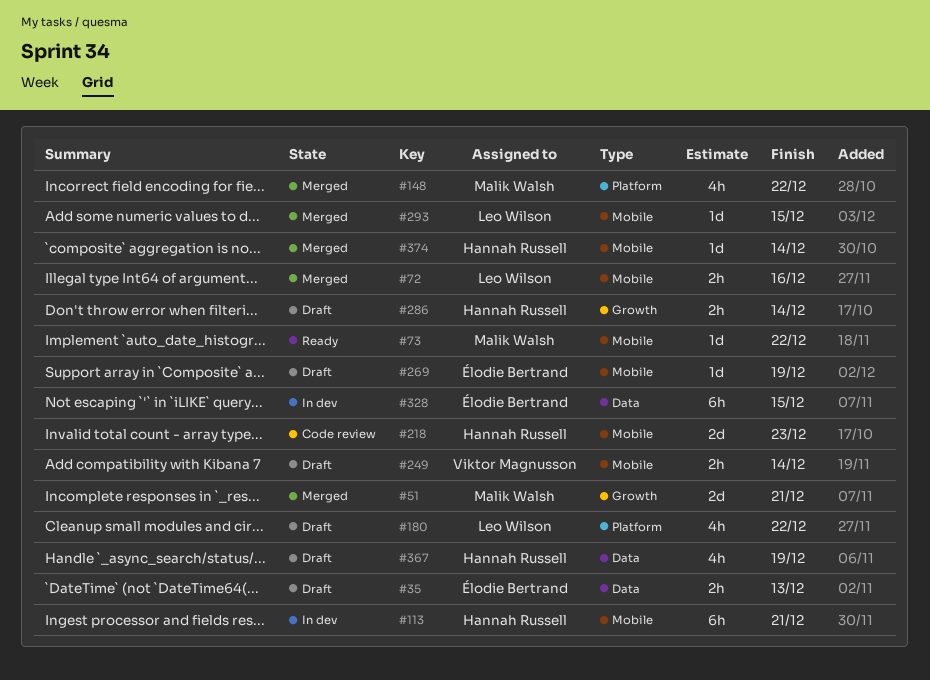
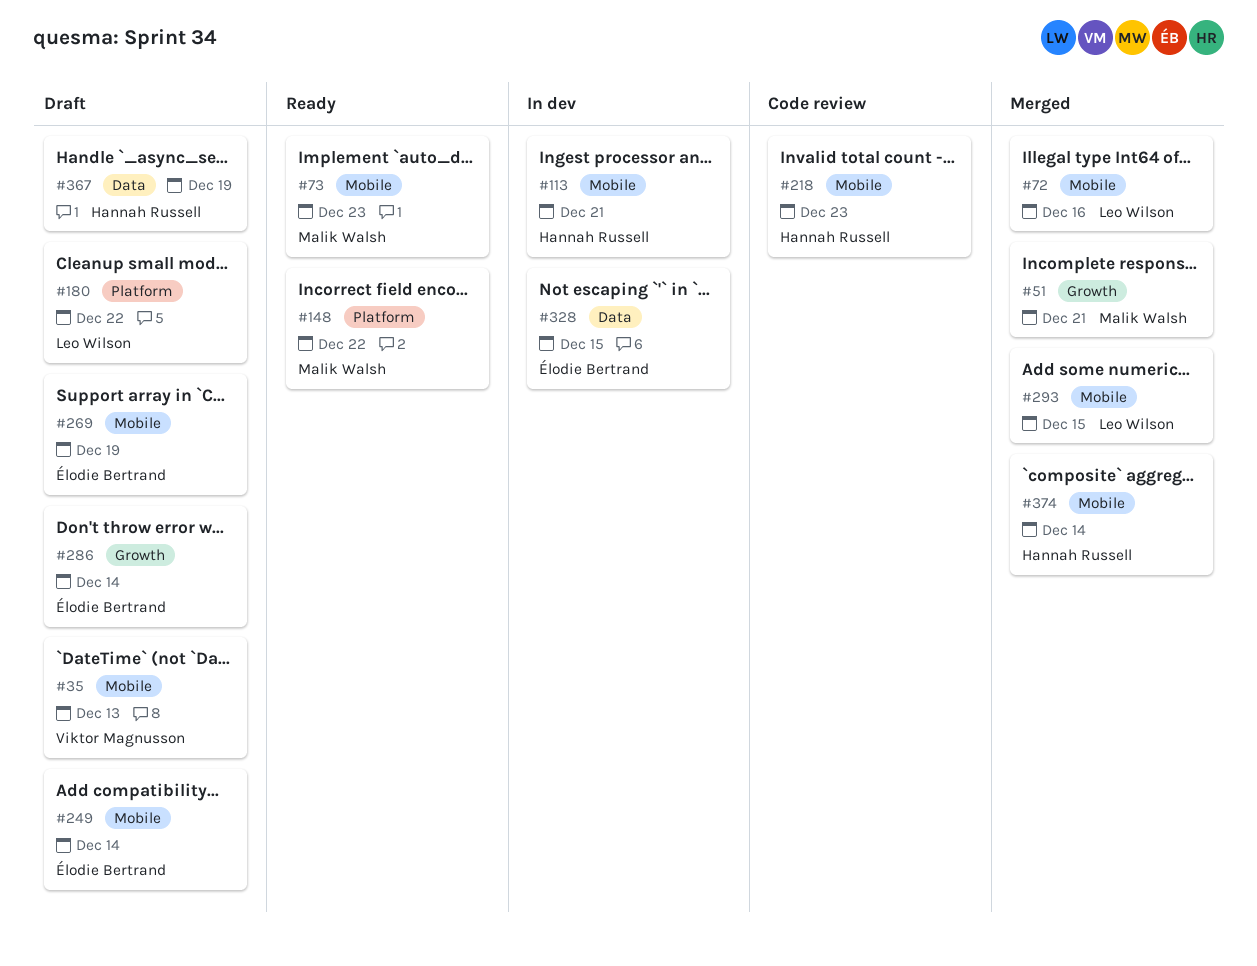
#35, owner: Élodie Bertrand -> Viktor Magnusson
#35, label: Data -> Mobile
#73, due: Dec 22 -> Dec 23
#148, status: Merged -> Ready
#249, owner: Viktor Magnusson -> Élodie Bertrand
#286, owner: Hannah Russell -> Élodie Bertrand

